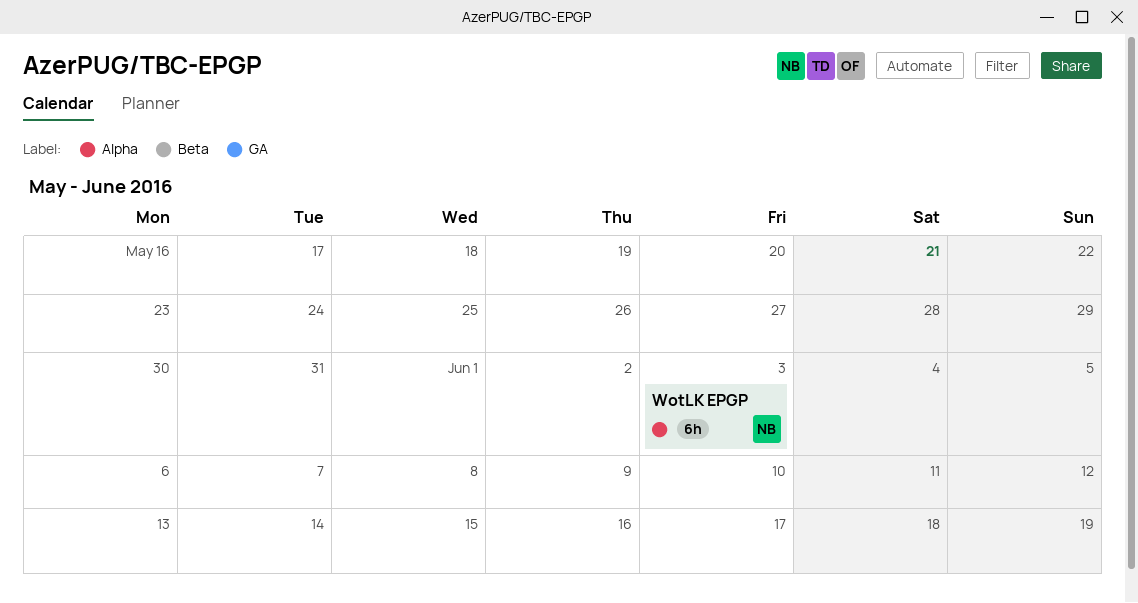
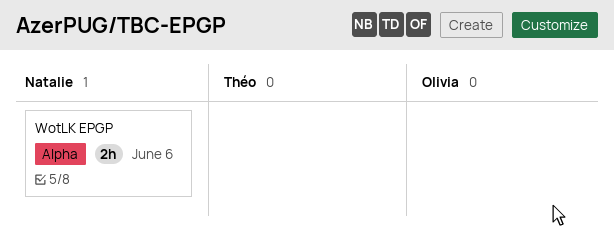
WotLK EPGP, estimate: 6h -> 2h
WotLK EPGP, due: Jun 3 -> Jun 6

